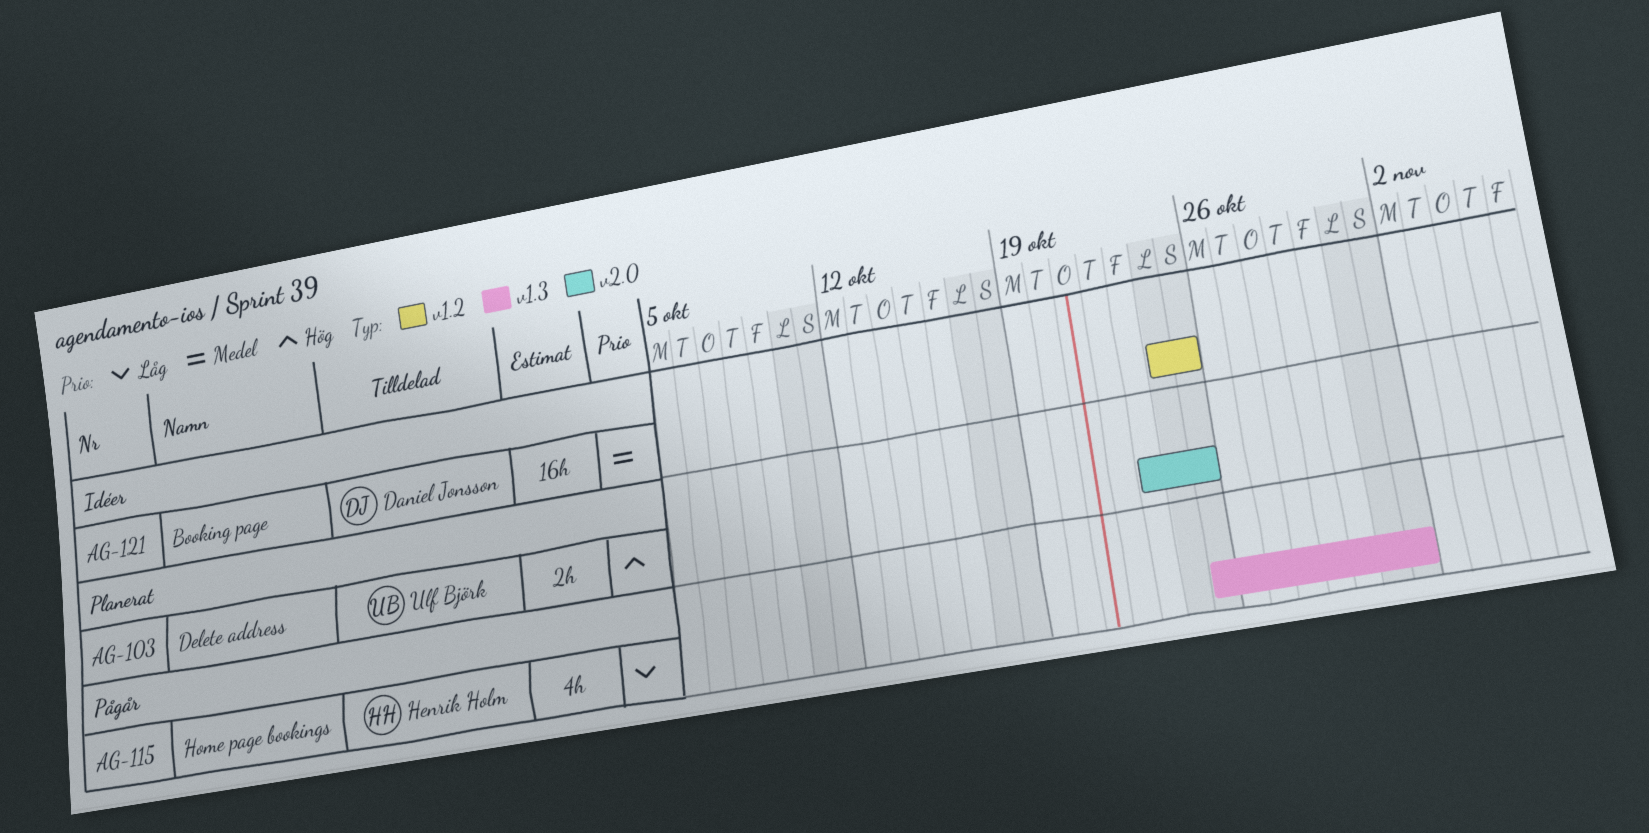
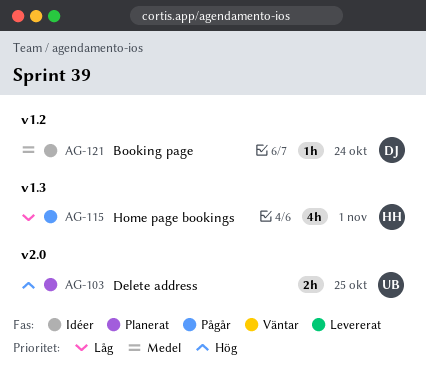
AG-121, estimate: 16h -> 1h
AG-121, due: Oct 25 -> Oct 24

